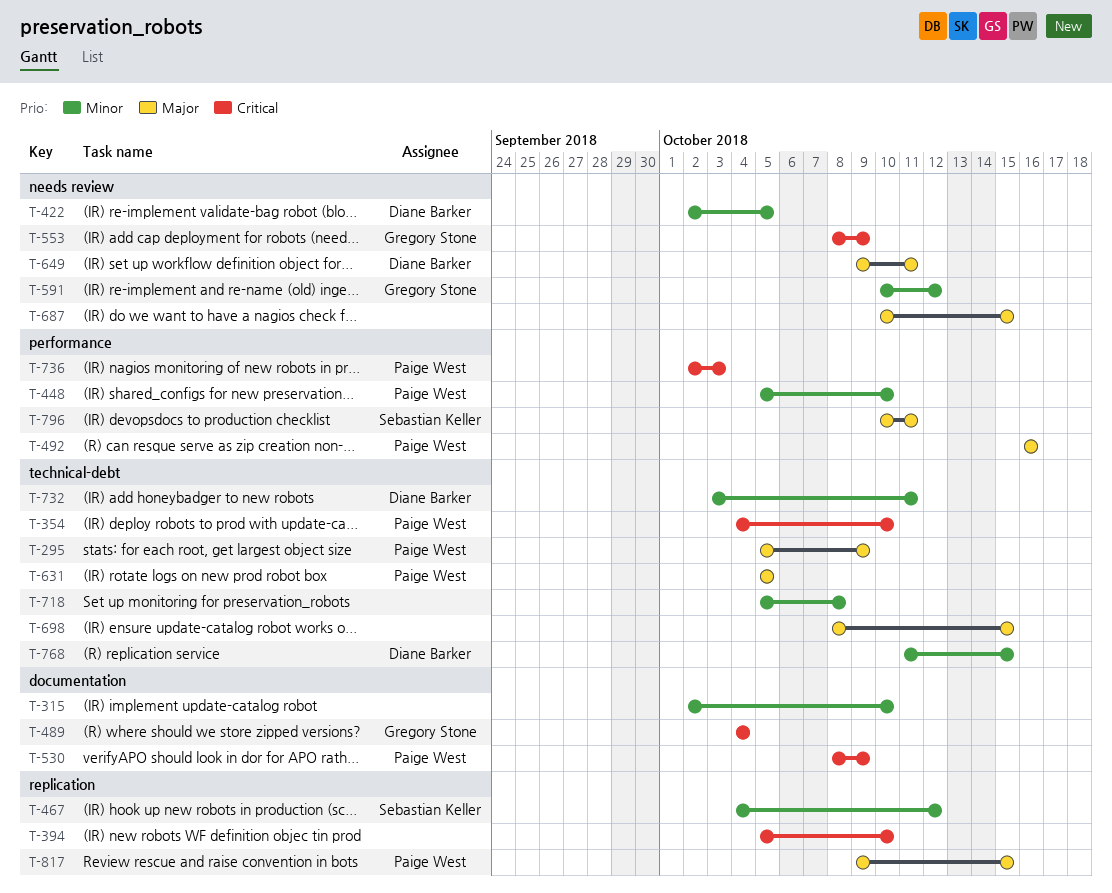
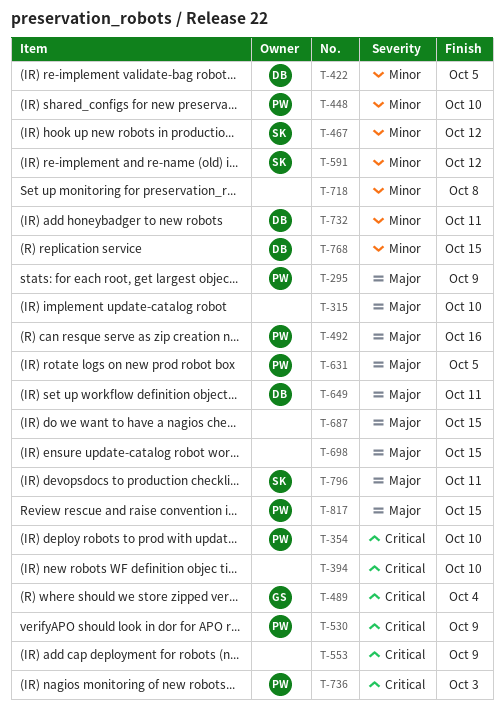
T-315, priority: Minor -> Major
T-553, owner: Gregory Stone -> none
T-591, owner: Gregory Stone -> Sebastian Keller

